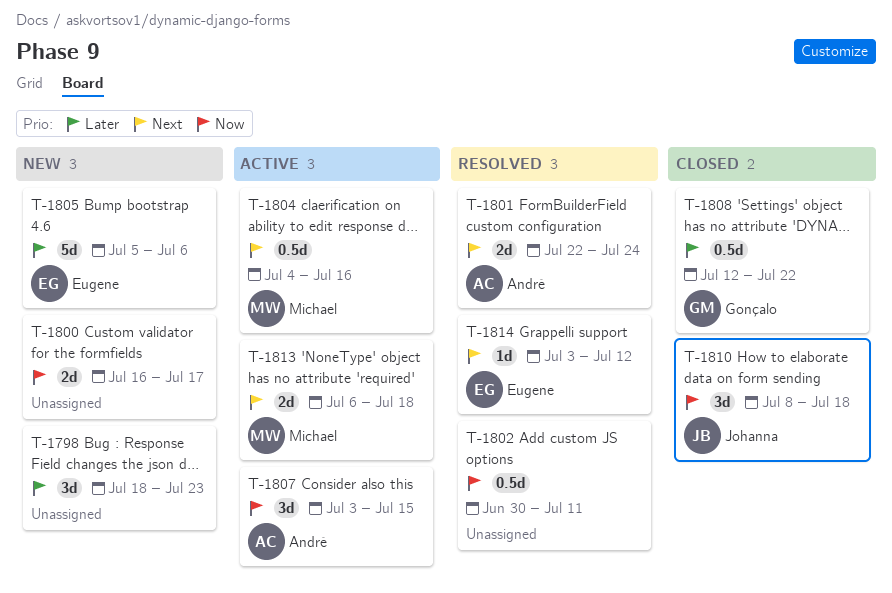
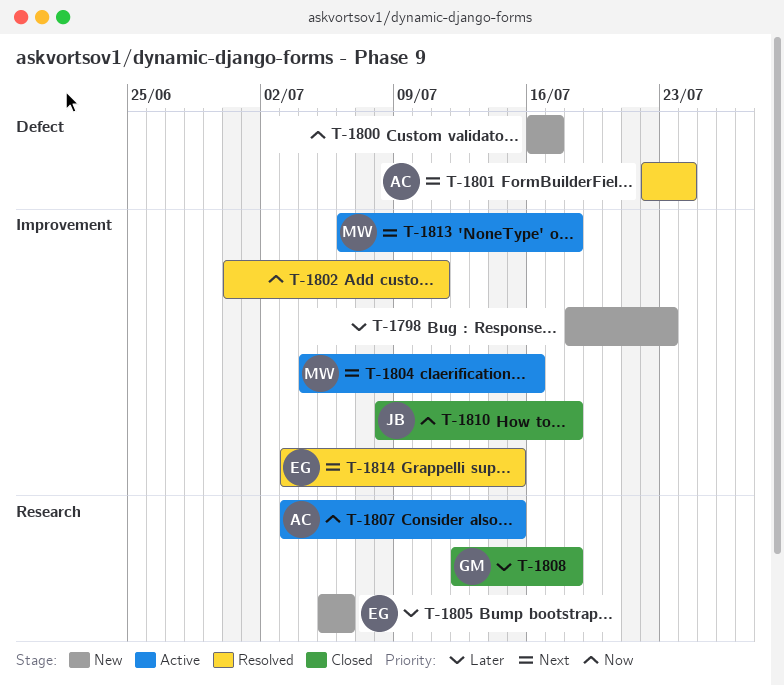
T-1808, due: Jul 22 -> Jul 18
T-1814, due: Jul 12 -> Jul 15

